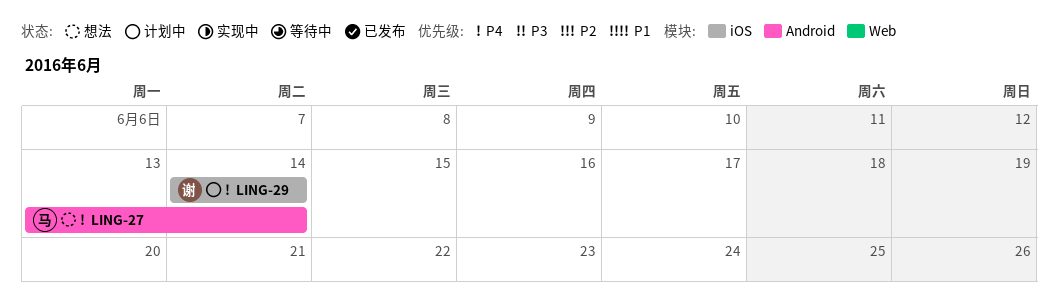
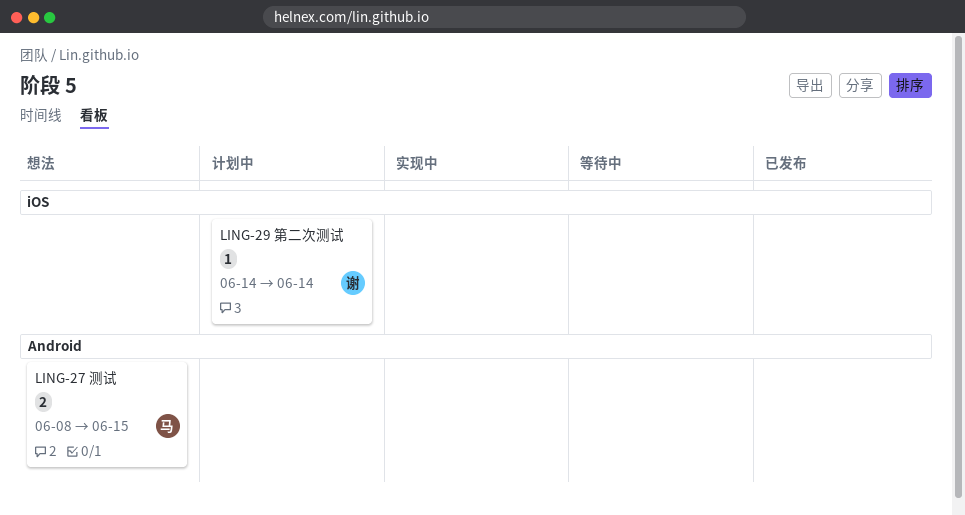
LING-27, start: Jun 13 -> Jun 8
LING-27, due: Jun 14 -> Jun 15

